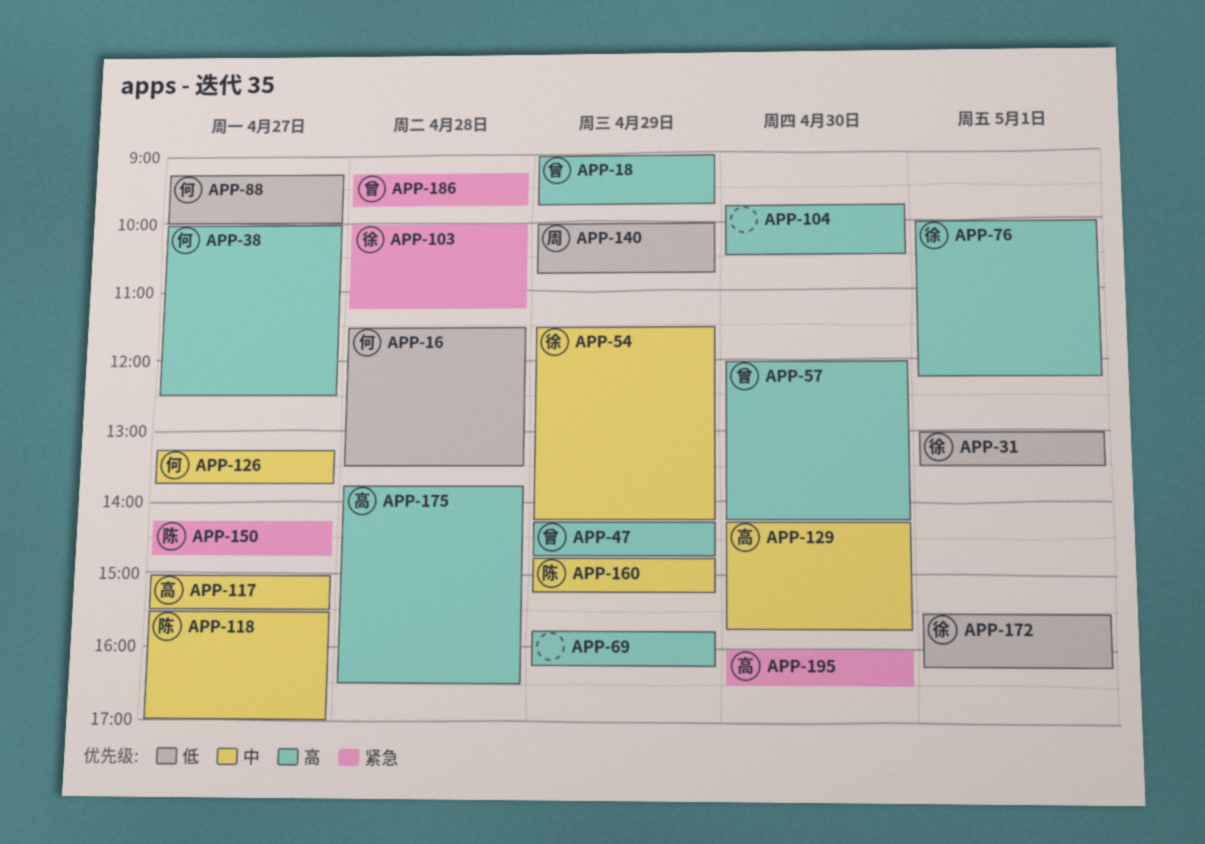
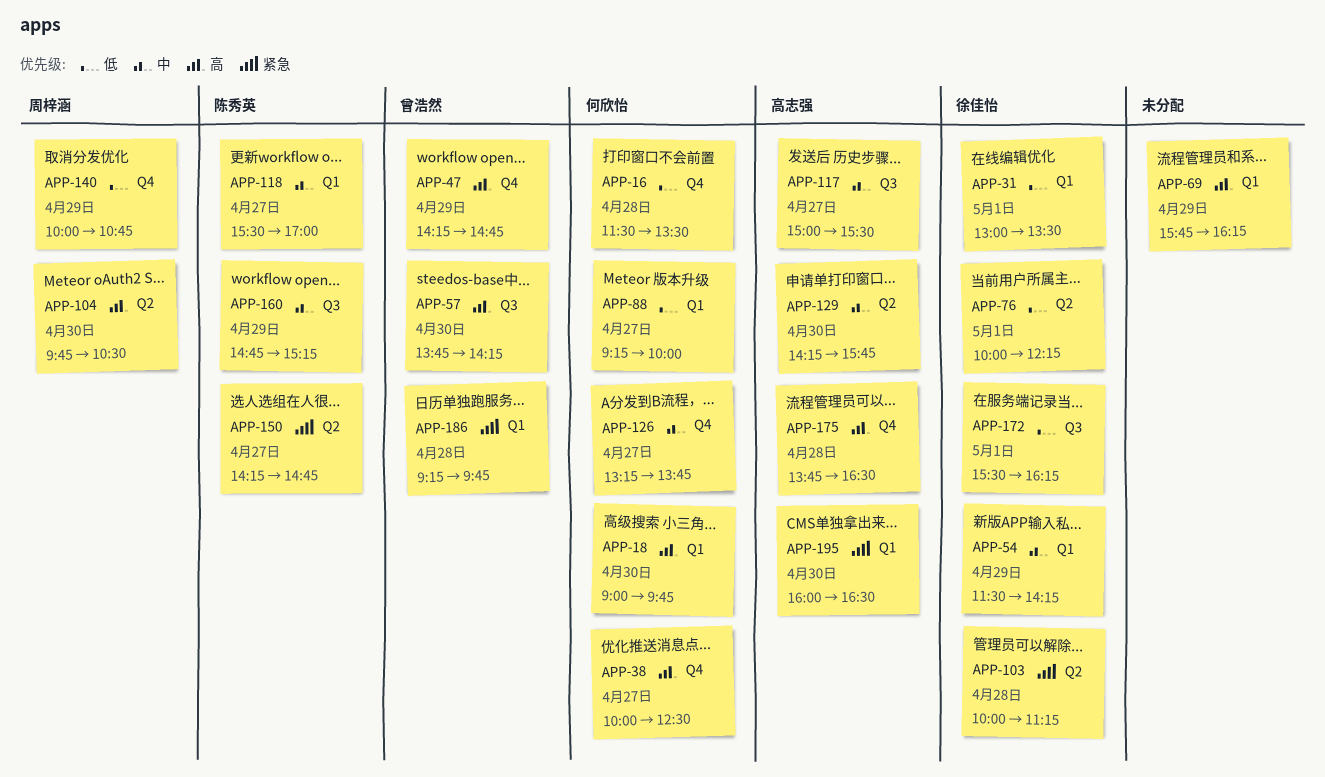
APP-18, owner: 曾浩然 -> 何欣怡
APP-18, day: Apr 29 -> Apr 30
APP-57, begins: 12:00 -> 13:45
APP-76, priority: 高 -> 低
APP-104, owner: none -> 周梓涵

